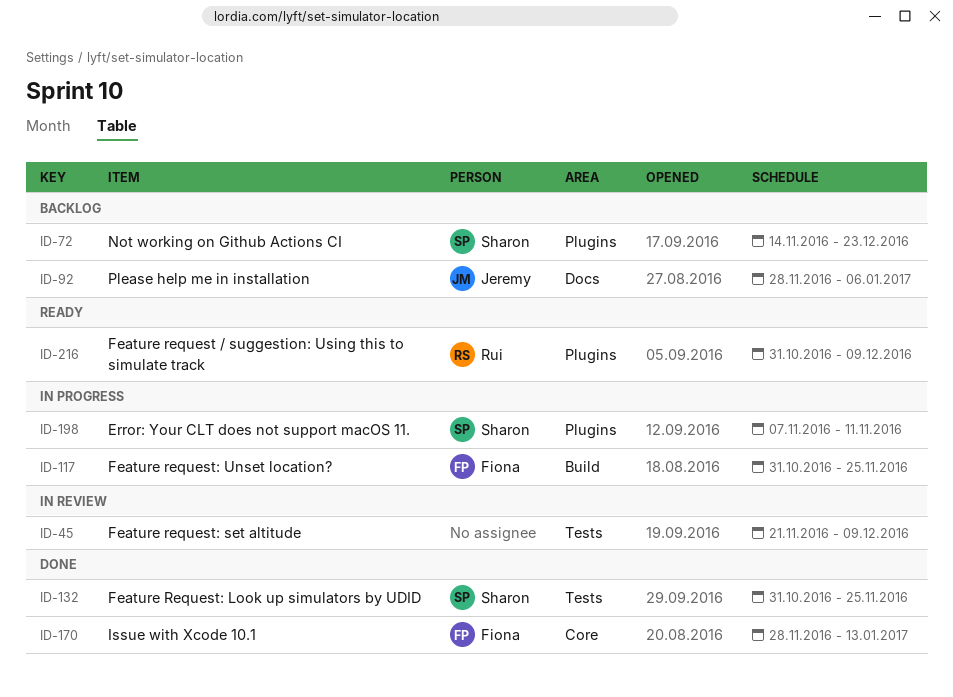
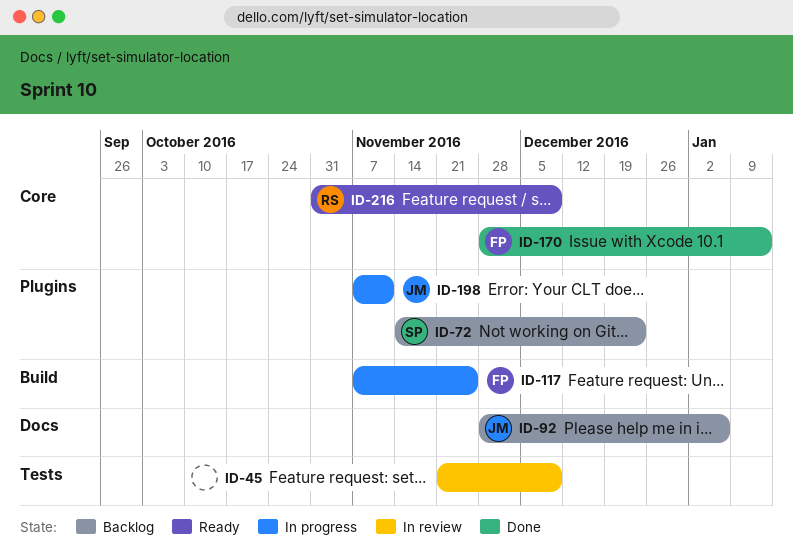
ID-117, start: Oct 31 -> Nov 7
ID-132: present -> none
ID-198, owner: Sharon -> Jeremy
ID-216, label: Plugins -> Core

